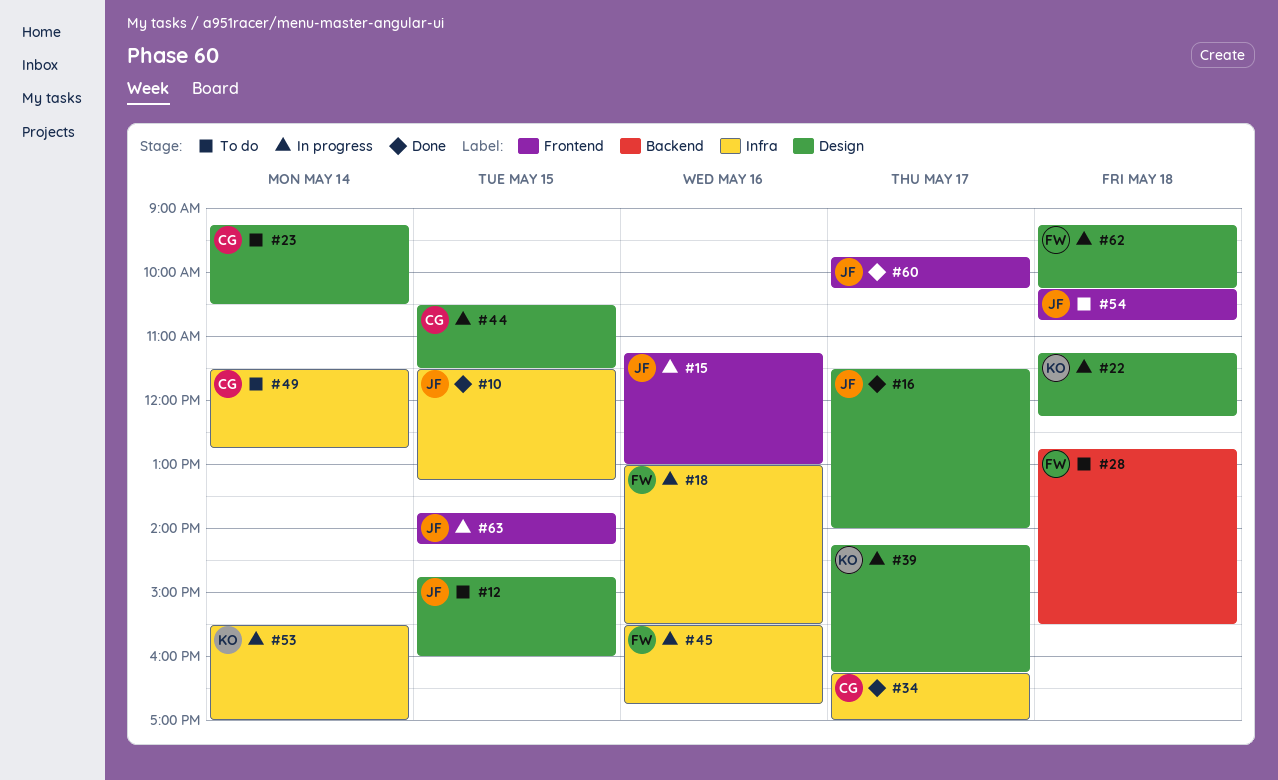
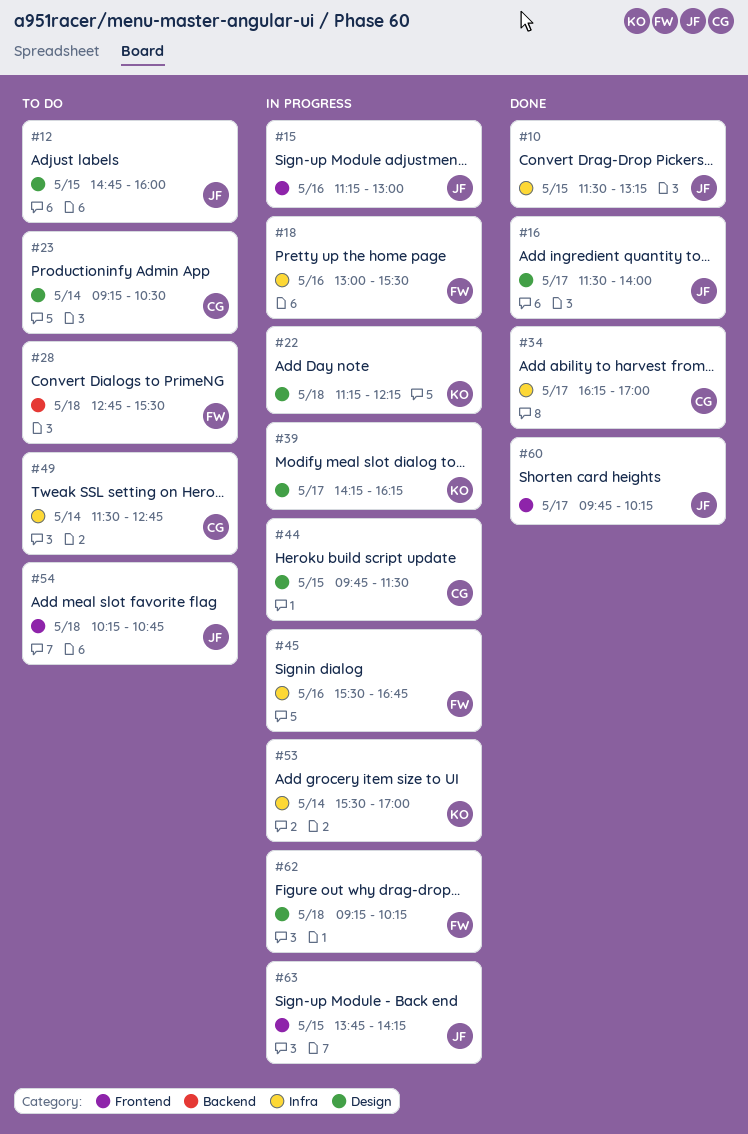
#44, begins: 10:30 -> 09:45

